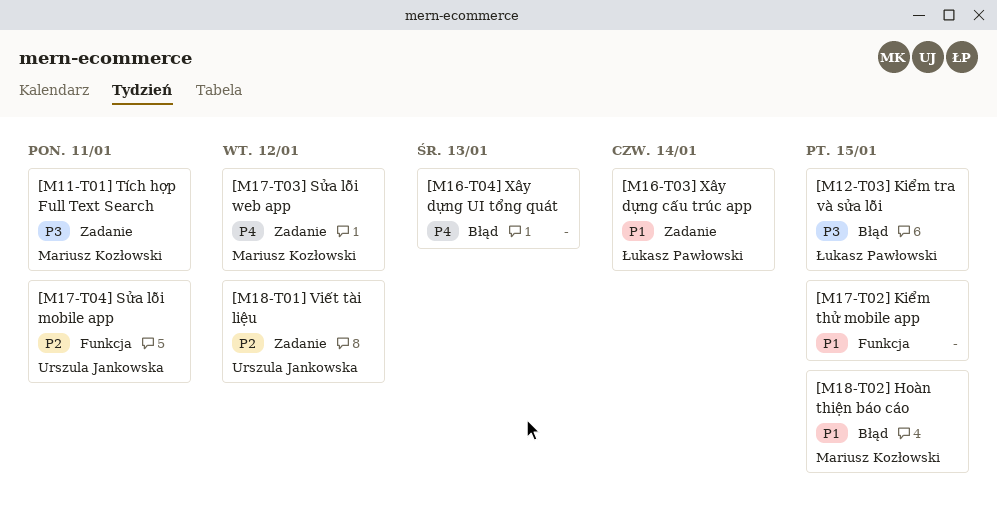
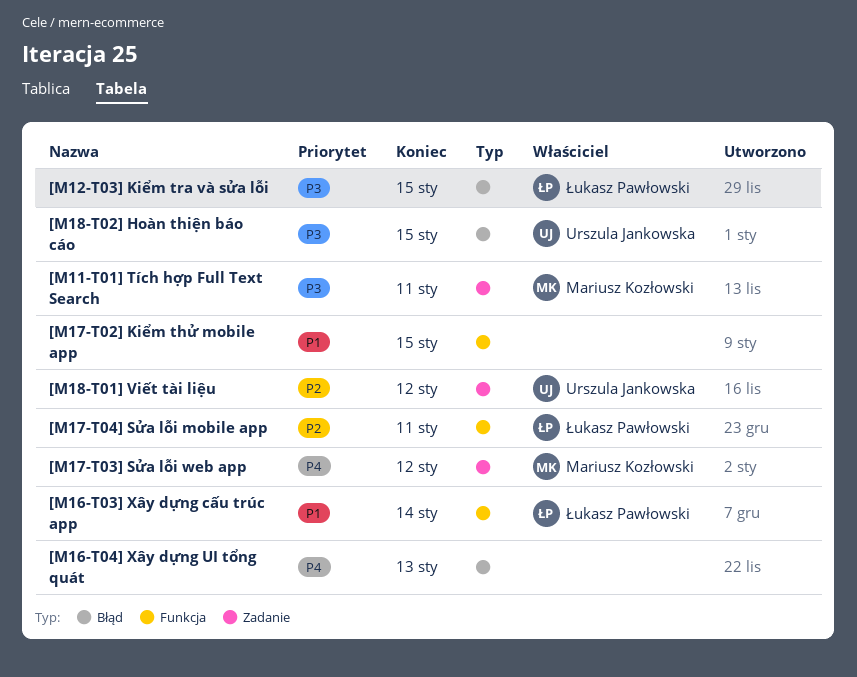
[M16-T03] Xây dựng cấu trúc app, label: Zadanie -> Funkcja
[M17-T04] Sửa lỗi mobile app, owner: Urszula Jankowska -> Łukasz Pawłowski
[M18-T02] Hoàn thiện báo cáo, owner: Mariusz Kozłowski -> Urszula Jankowska
[M18-T02] Hoàn thiện báo cáo, priority: P1 -> P3

